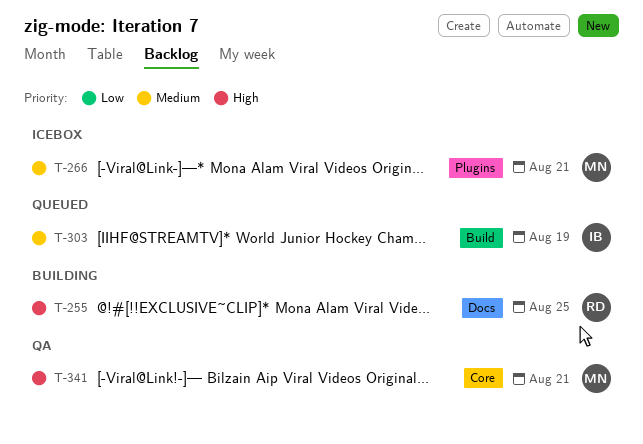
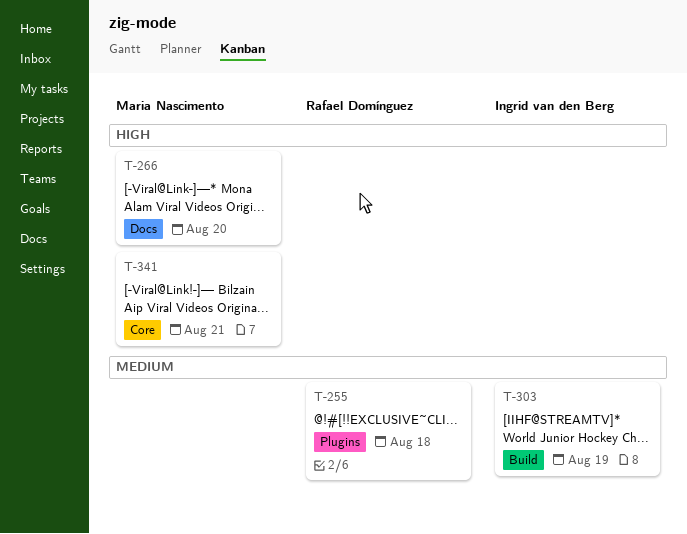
T-255, priority: High -> Medium
T-255, label: Docs -> Plugins
T-255, due: Aug 25 -> Aug 18
T-266, priority: Medium -> High
T-266, label: Plugins -> Docs
T-266, due: Aug 21 -> Aug 20

